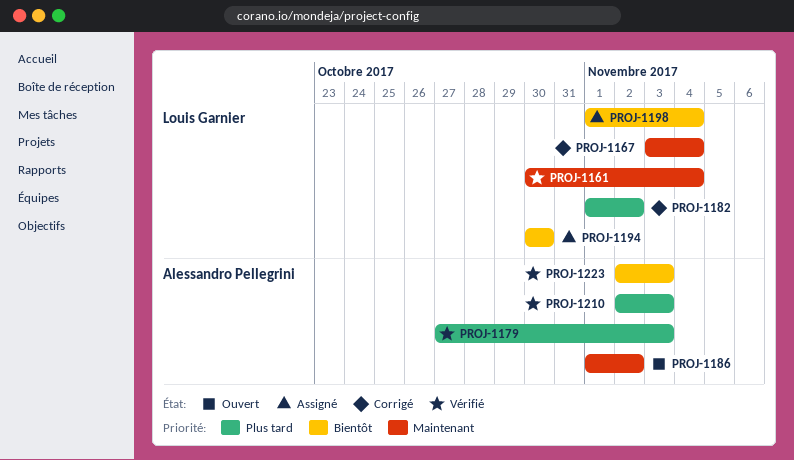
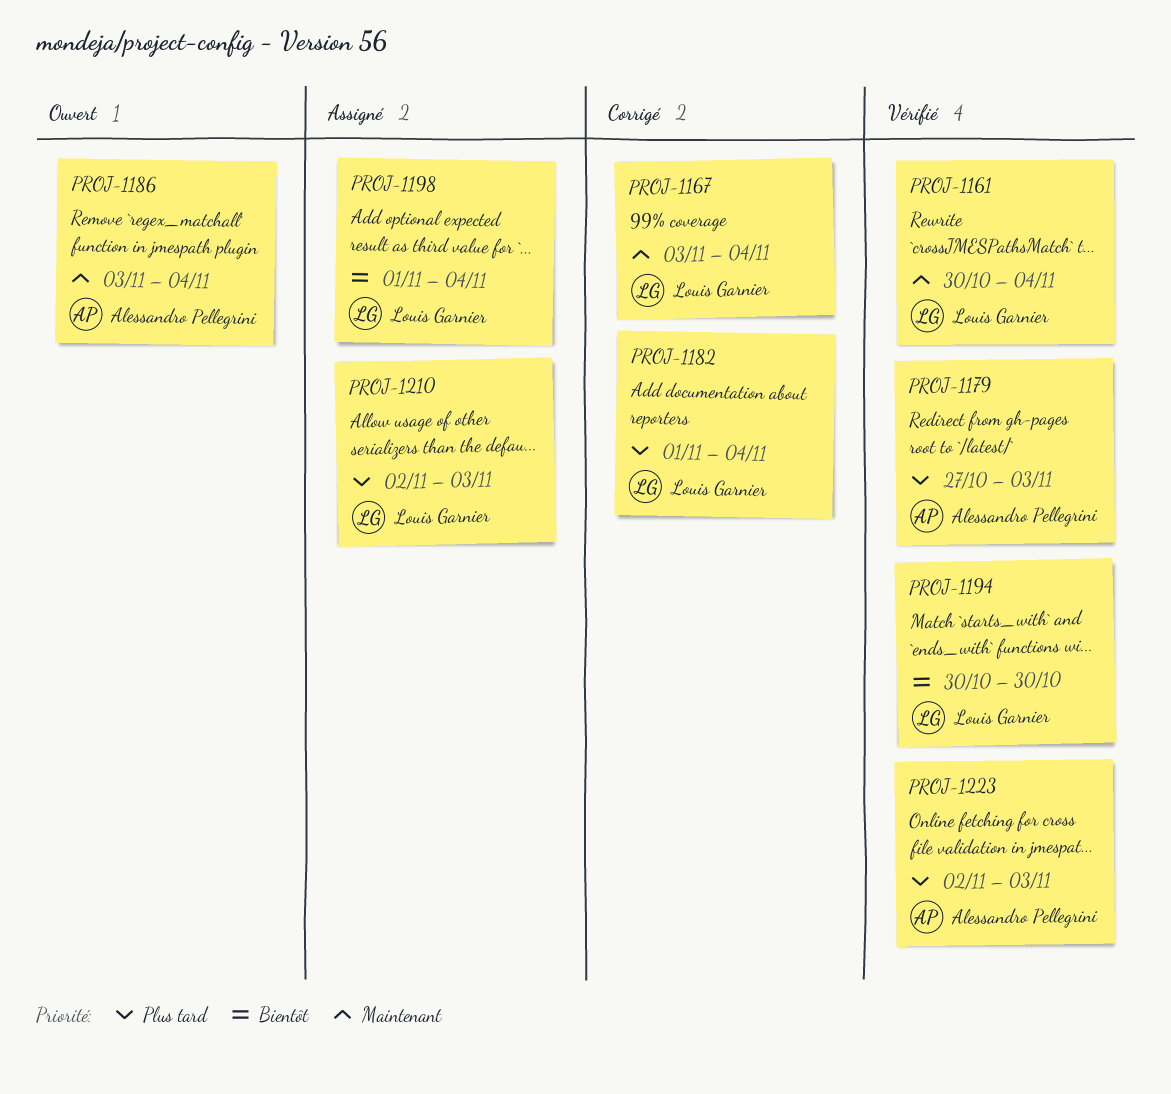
PROJ-1182, due: Nov 2 -> Nov 4
PROJ-1186, start: Nov 1 -> Nov 3
PROJ-1186, due: Nov 2 -> Nov 4
PROJ-1194, status: Assigné -> Vérifié
PROJ-1210, status: Vérifié -> Assigné
PROJ-1210, owner: Alessandro Pellegrini -> Louis Garnier
PROJ-1223, priority: Bientôt -> Plus tard

